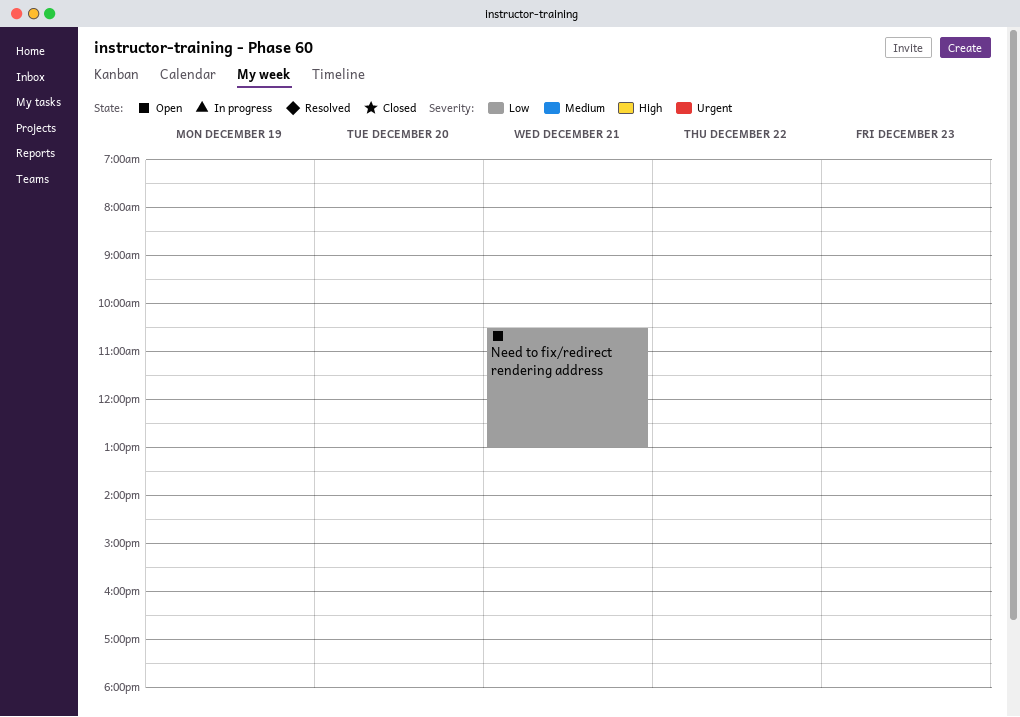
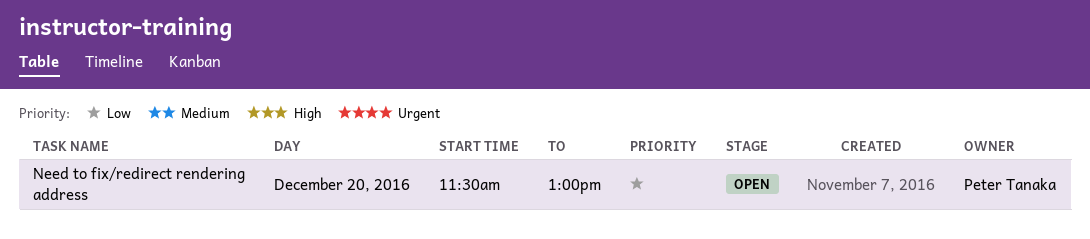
Need to fix/redirect rendering address, day: Dec 21 -> Dec 20
Need to fix/redirect rendering address, begins: 10:30 -> 11:30

